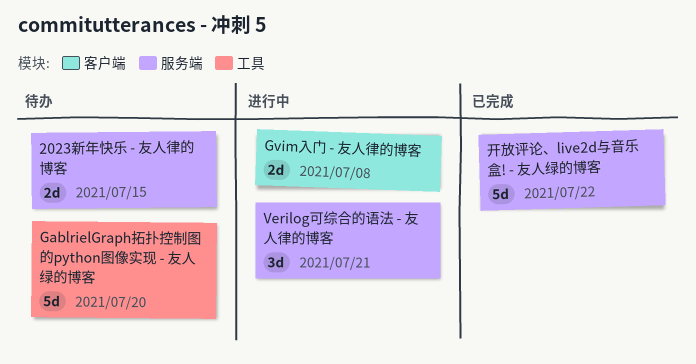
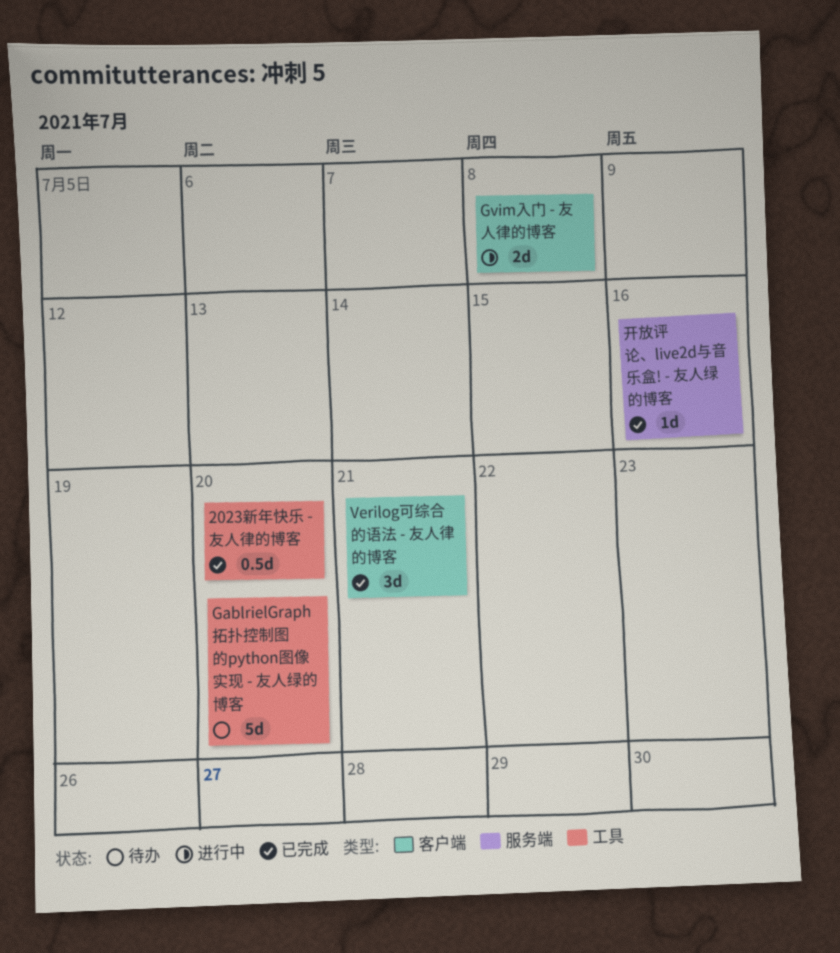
2023新年快乐 - 友人律的博客, status: 待办 -> 已完成
2023新年快乐 - 友人律的博客, label: 服务端 -> 工具
2023新年快乐 - 友人律的博客, estimate: 2d -> 0.5d
2023新年快乐 - 友人律的博客, due: Jul 15 -> Jul 20
Verilog可综合的语法 - 友人律的博客, status: 进行中 -> 已完成
Verilog可综合的语法 - 友人律的博客, label: 服务端 -> 客户端
开放评论、live2d与音乐盒! - 友人绿的博客, estimate: 5d -> 1d
开放评论、live2d与音乐盒! - 友人绿的博客, due: Jul 22 -> Jul 16

